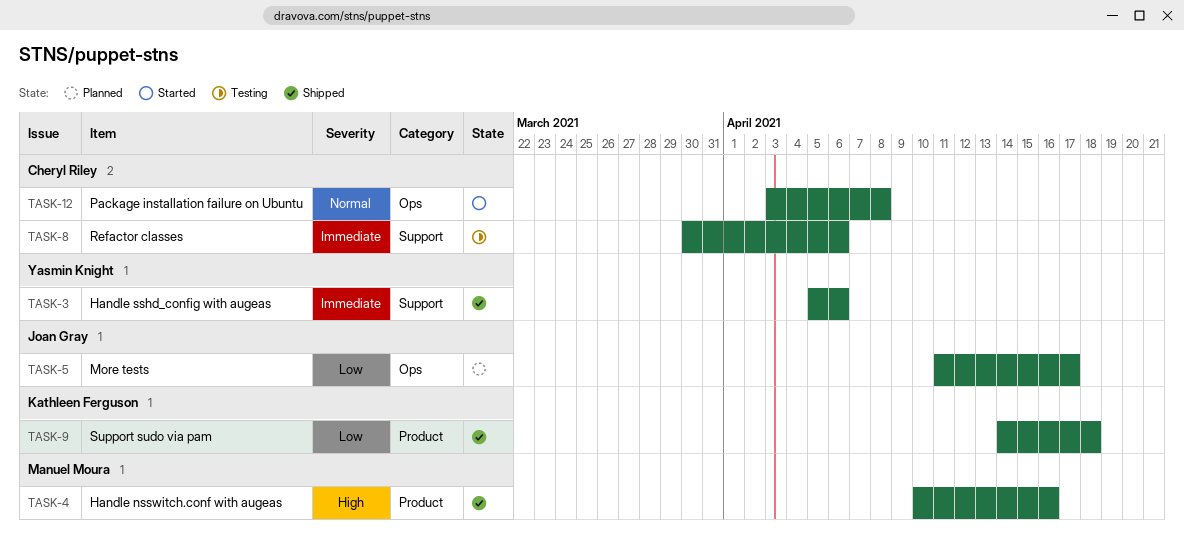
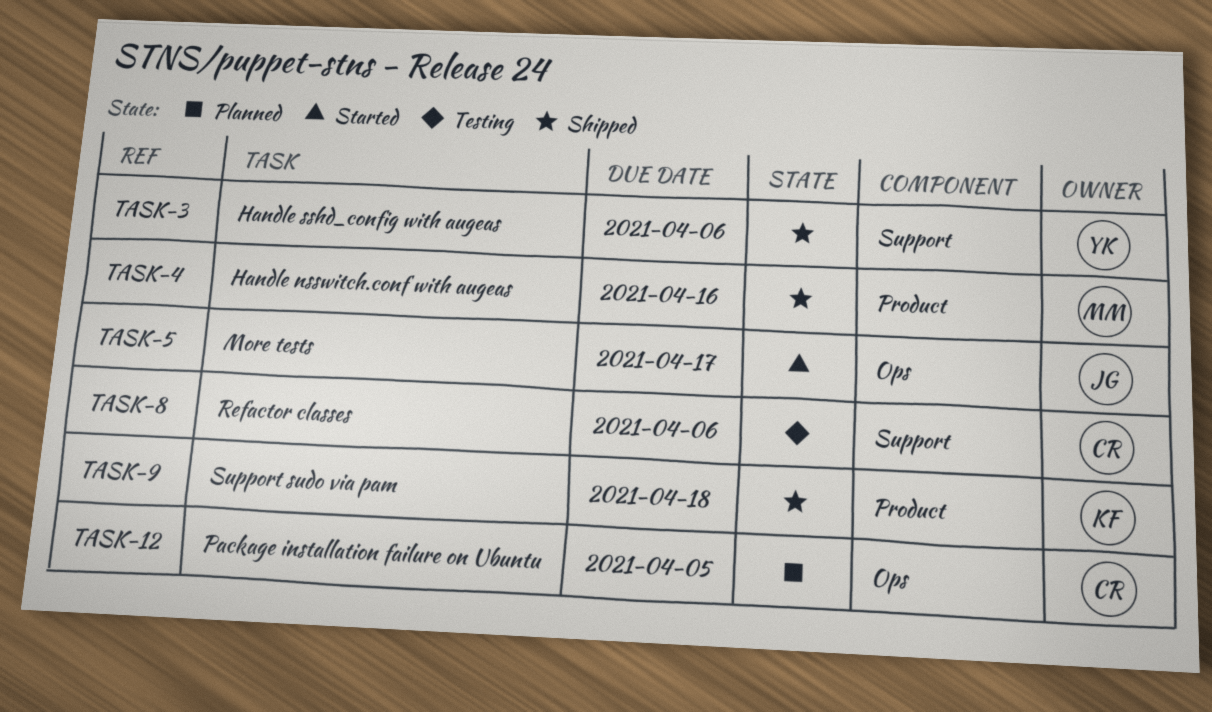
TASK-5, status: Planned -> Started
TASK-12, status: Started -> Planned
TASK-12, due: Apr 8 -> Apr 5

